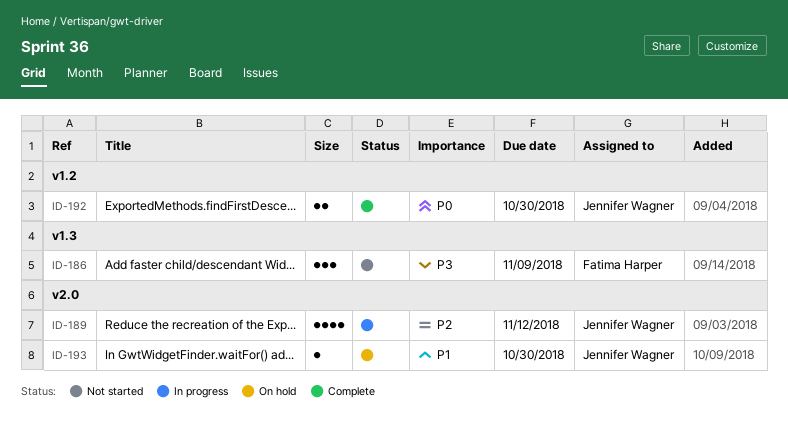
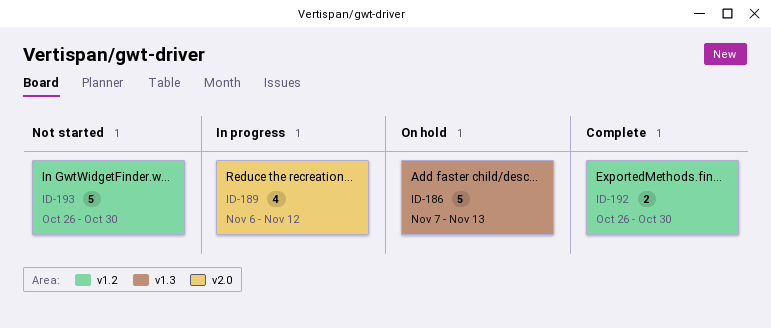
ID-186, status: Not started -> On hold
ID-186, estimate: 3 -> 5
ID-186, due: Nov 9 -> Nov 13
ID-193, status: On hold -> Not started
ID-193, label: v2.0 -> v1.2
ID-193, estimate: 1 -> 5

